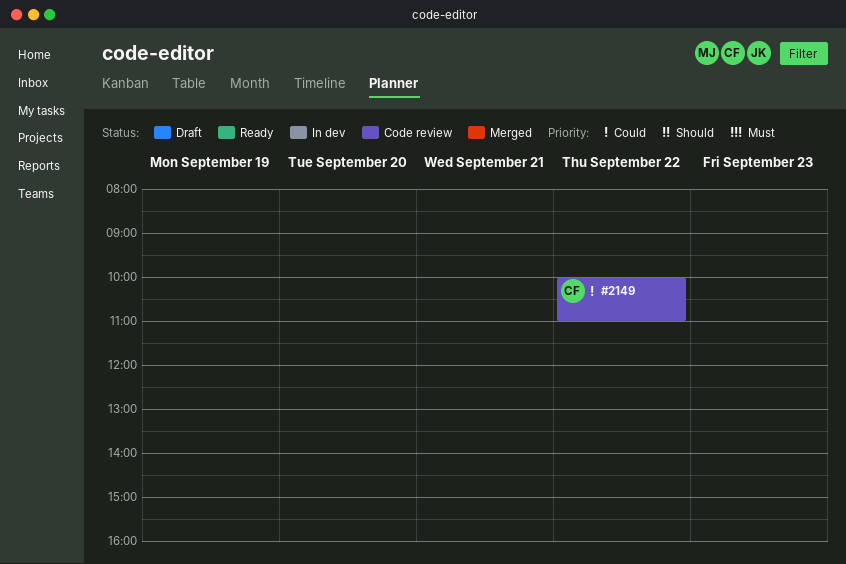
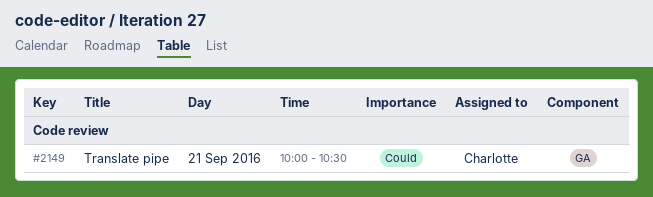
#2149, day: Sep 22 -> Sep 21
#2149, ends: 11:00 -> 10:30

